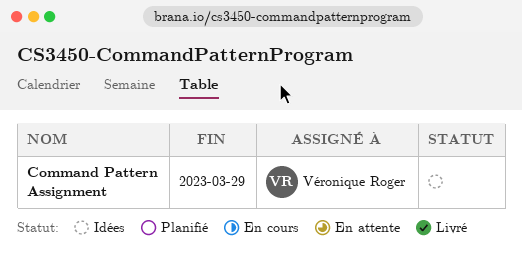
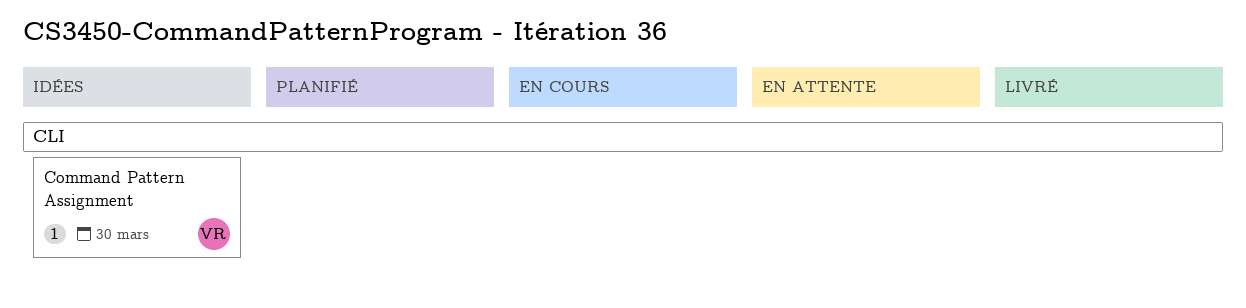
Command Pattern Assignment, due: Mar 29 -> Mar 30

